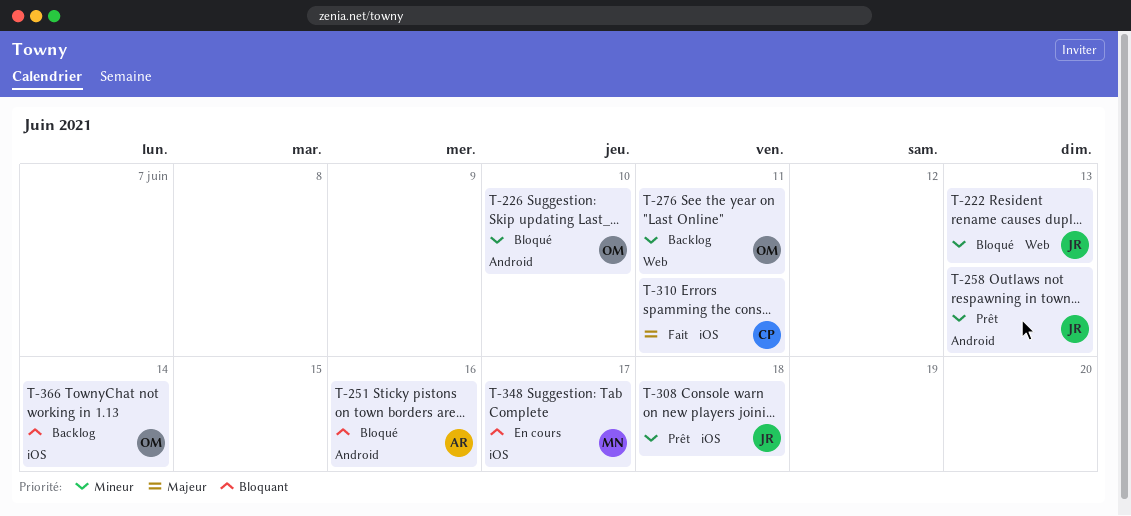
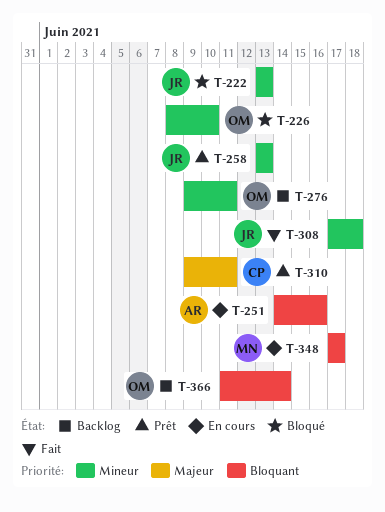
T-251, status: Bloqué -> En cours
T-308, status: Prêt -> Fait
T-310, status: Fait -> Prêt

